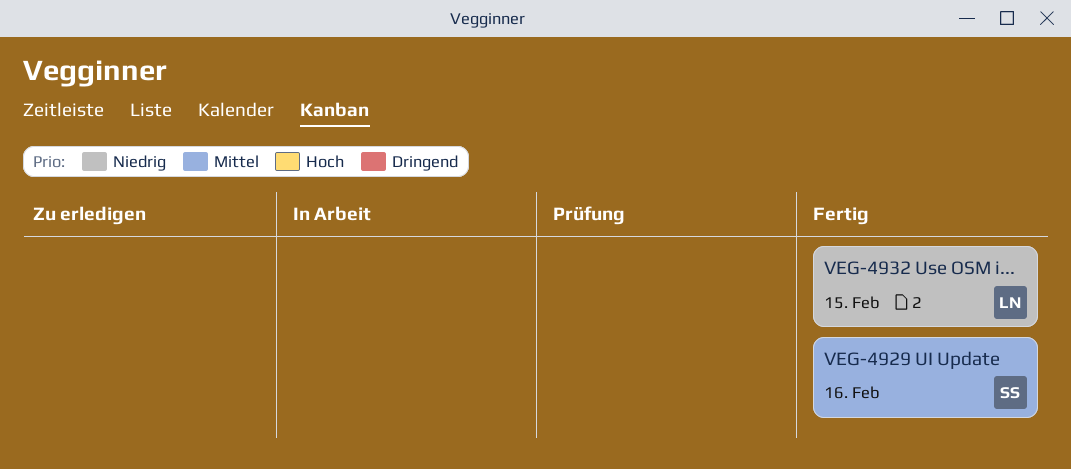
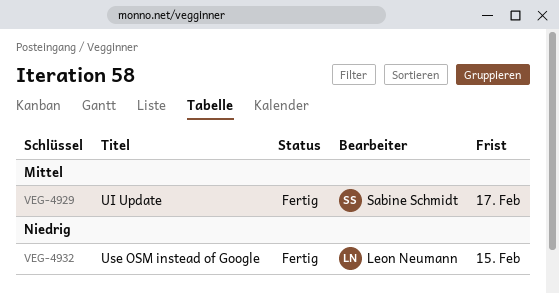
VEG-4929, due: Feb 16 -> Feb 17

